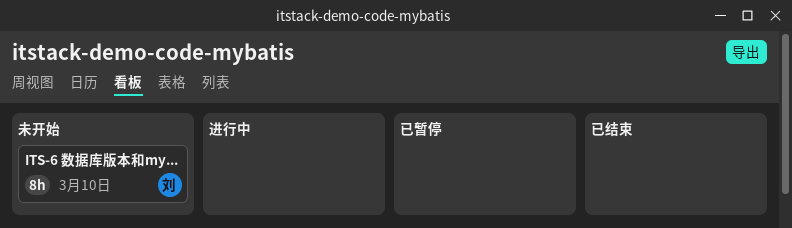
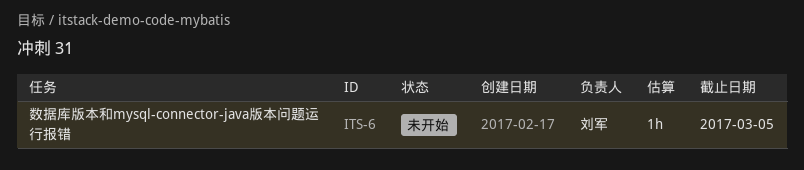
ITS-6, estimate: 8h -> 1h
ITS-6, due: Mar 10 -> Mar 5

